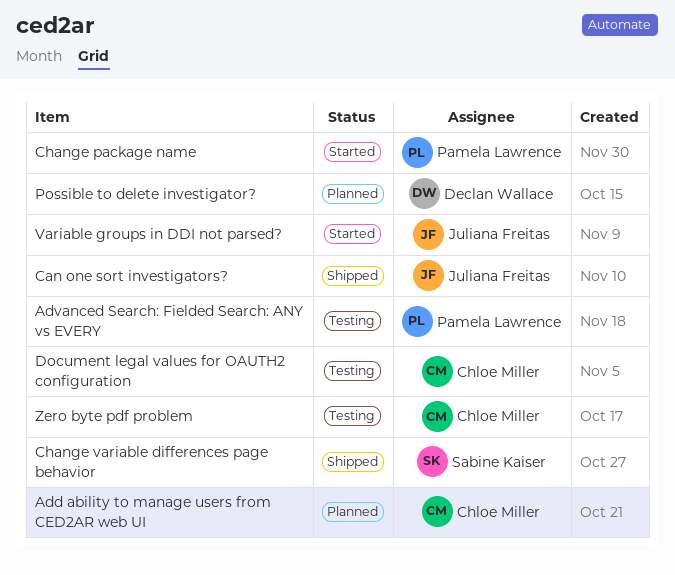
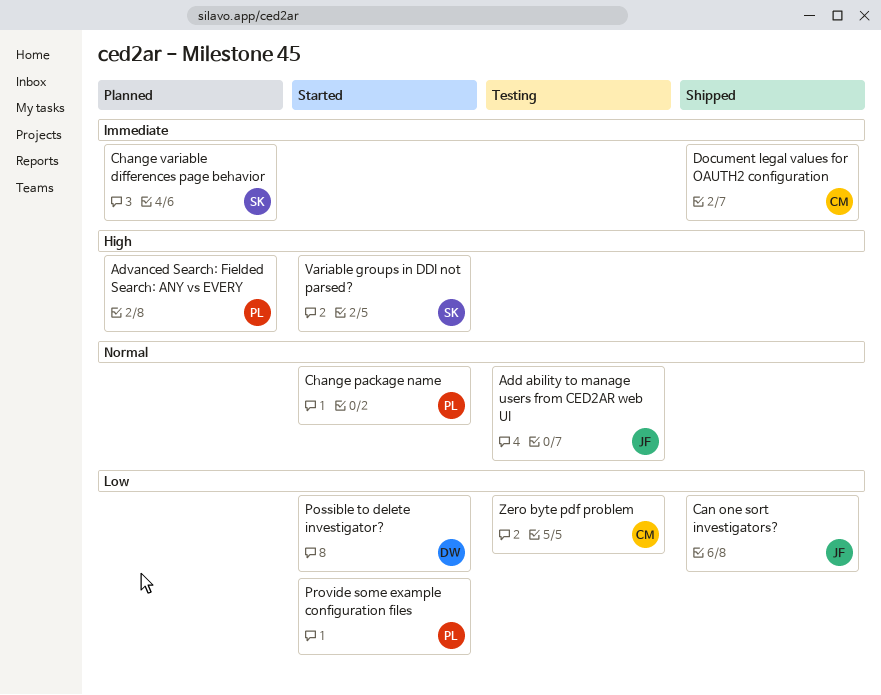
Add ability to manage users from CED2AR web UI, status: Planned -> Testing
Add ability to manage users from CED2AR web UI, owner: Chloe Miller -> Juliana Freitas
Advanced Search: Fielded Search: ANY vs EVERY, status: Testing -> Planned
Change variable differences page behavior, status: Shipped -> Planned
Document legal values for OAUTH2 configuration, status: Testing -> Shipped
Possible to delete investigator?, status: Planned -> Started
Provide some example configuration files: none -> present
Variable groups in DDI not parsed?, owner: Juliana Freitas -> Sabine Kaiser

